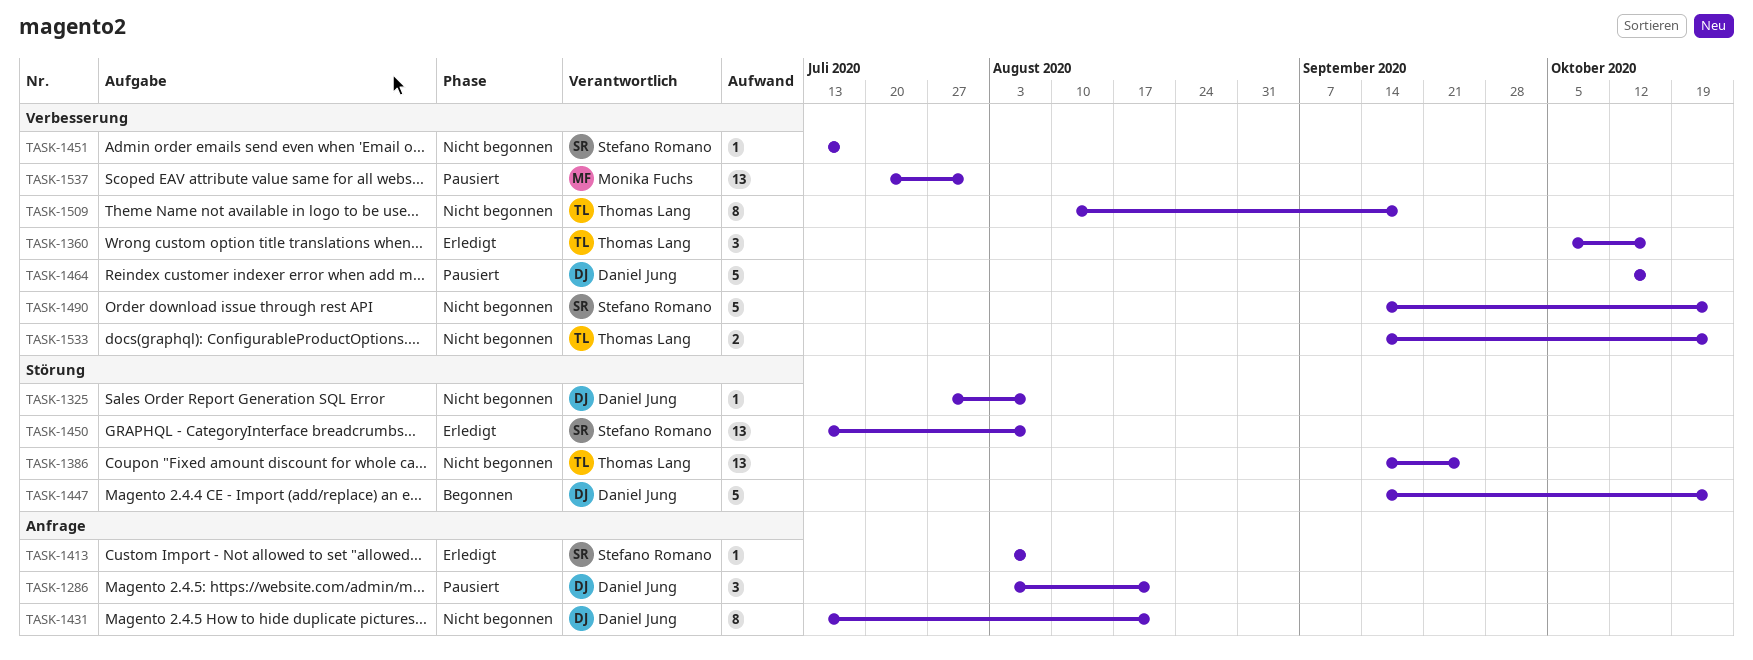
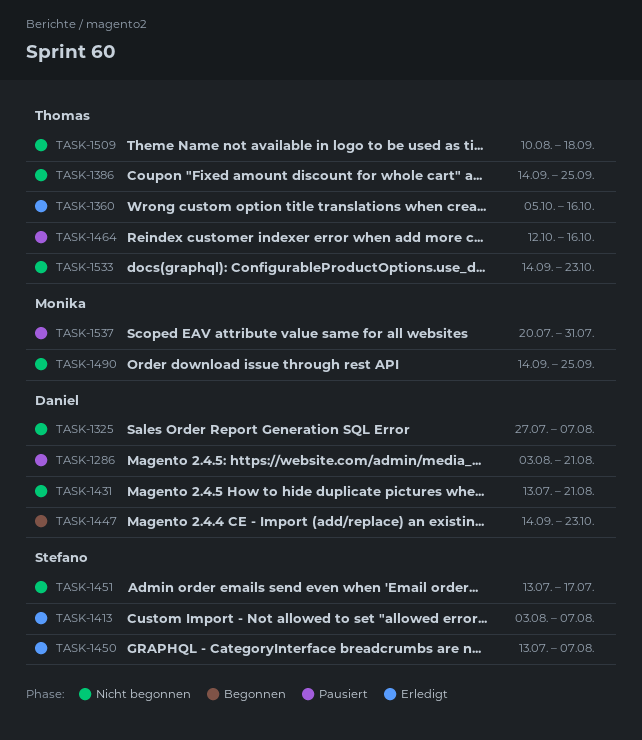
TASK-1464, owner: Daniel Jung -> Thomas Lang
TASK-1490, owner: Stefano Romano -> Monika Fuchs
TASK-1490, due: Oct 23 -> Sep 25

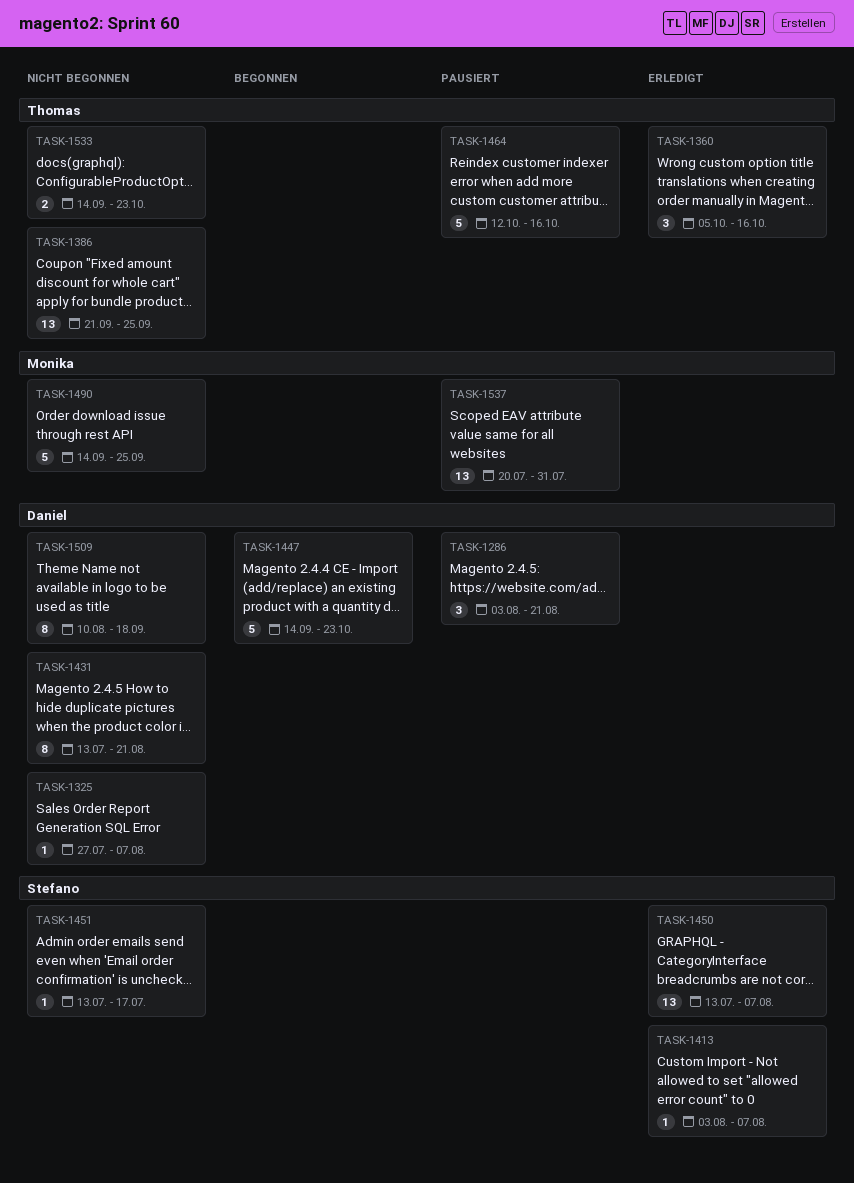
TASK-1386, start: Sep 14 -> Sep 21
TASK-1509, owner: Thomas -> Daniel

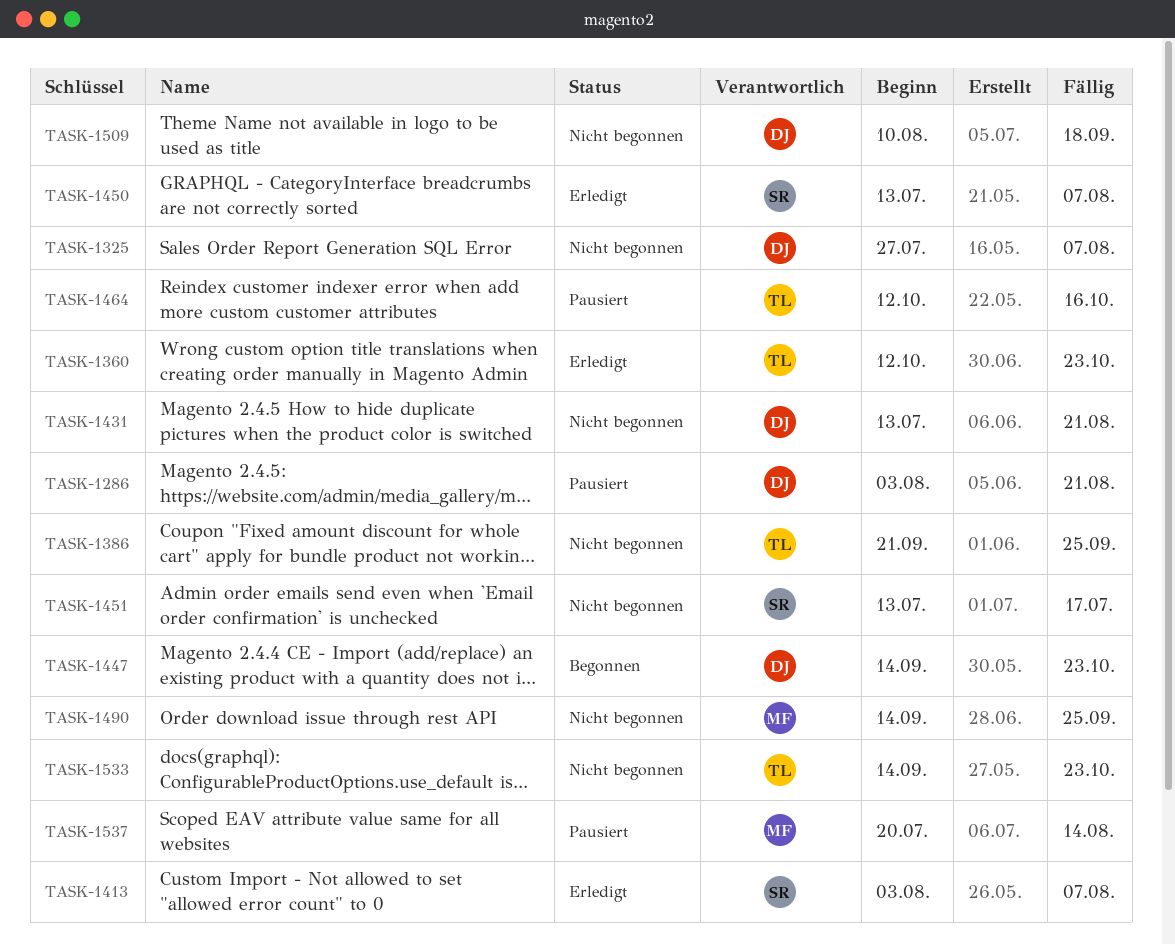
TASK-1360, start: Oct 5 -> Oct 12
TASK-1360, due: Oct 16 -> Oct 23
TASK-1537, due: Jul 31 -> Aug 14

